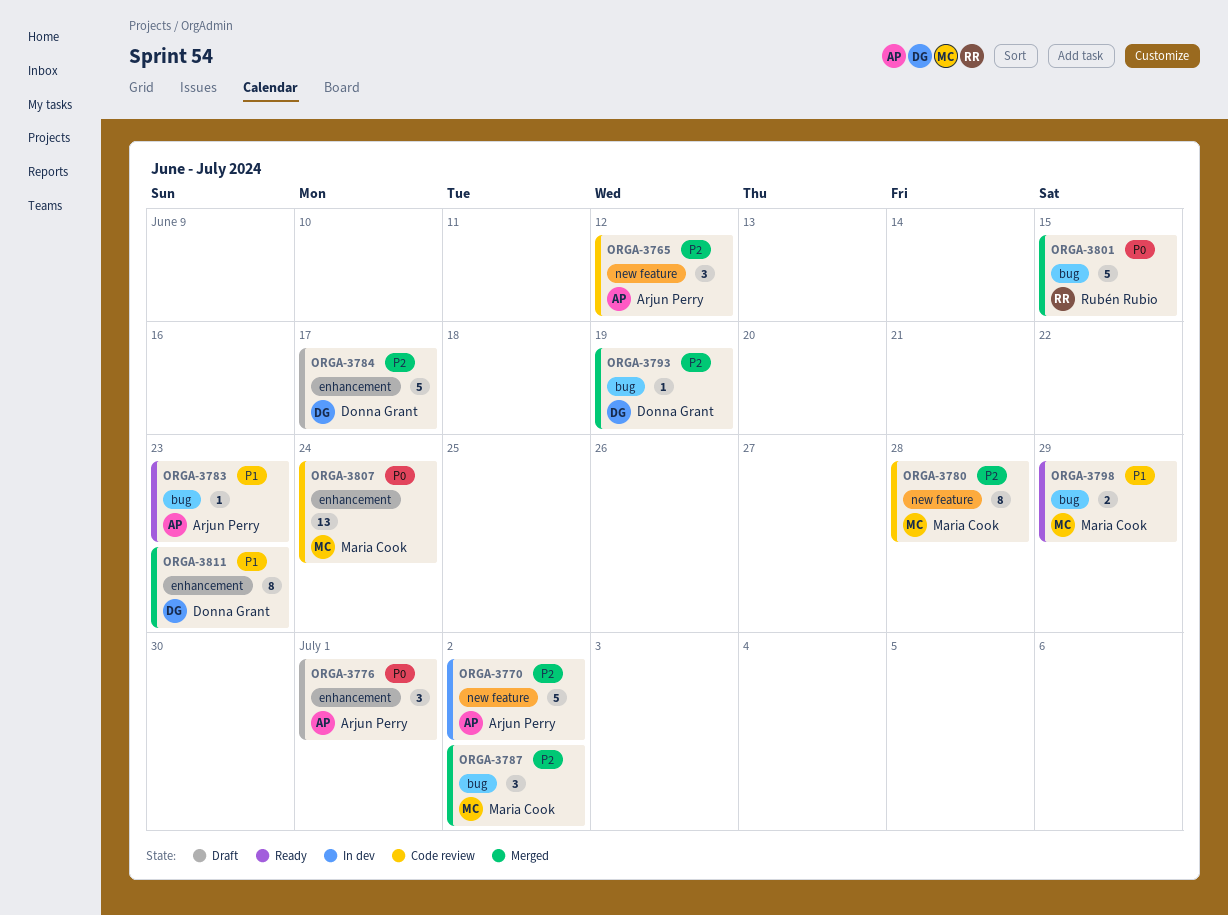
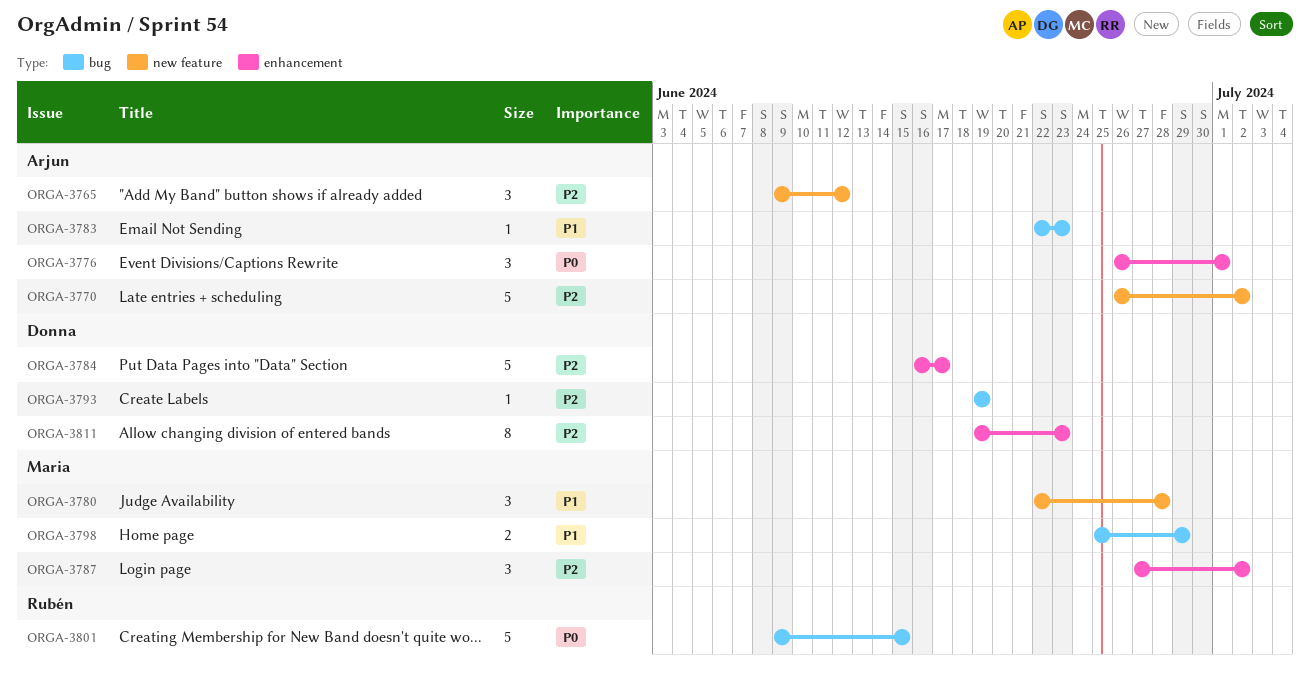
ORGA-3780, priority: P2 -> P1
ORGA-3780, estimate: 8 -> 3
ORGA-3787, label: bug -> enhancement
ORGA-3807: present -> none
ORGA-3811, priority: P1 -> P2

